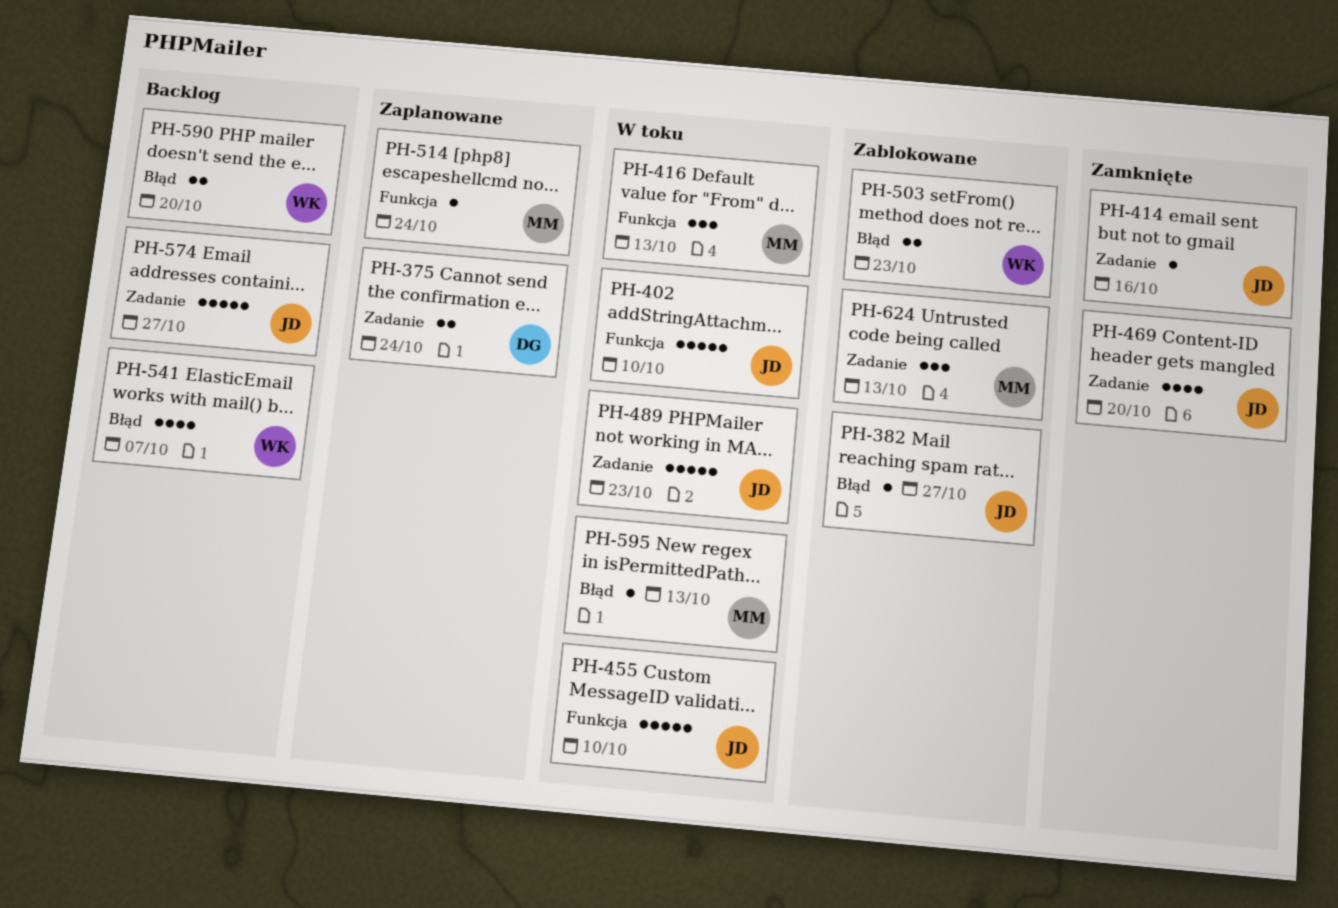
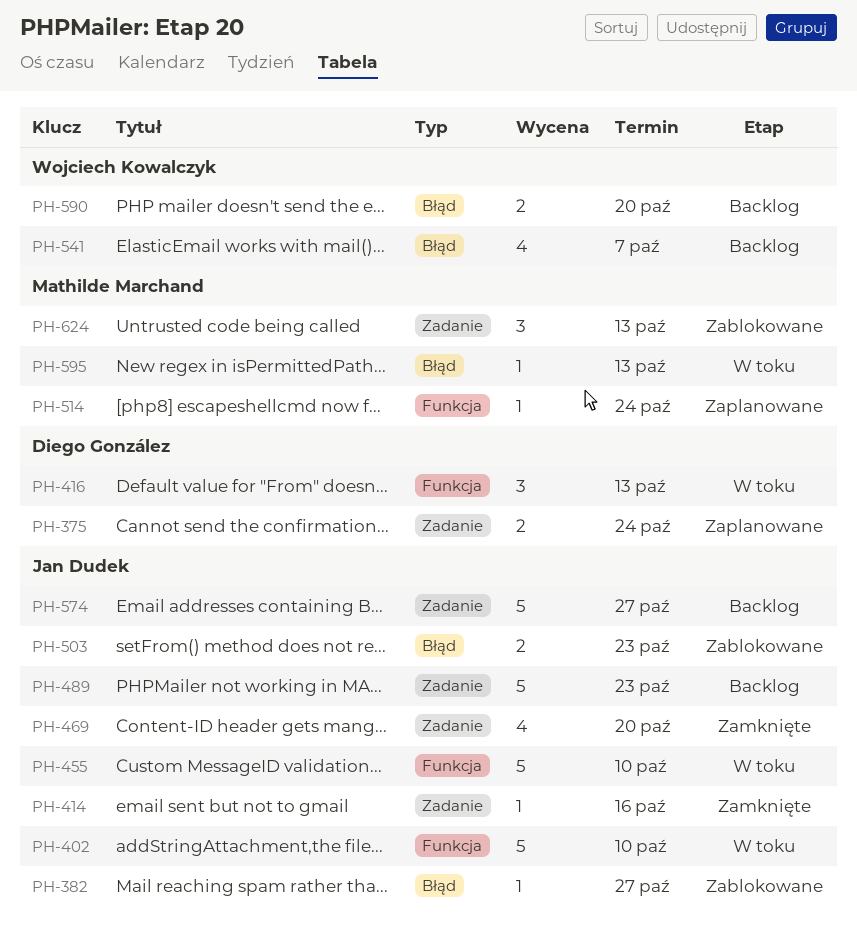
PH-416, owner: Mathilde Marchand -> Diego González
PH-489, status: W toku -> Backlog
PH-503, owner: Wojciech Kowalczyk -> Jan Dudek

